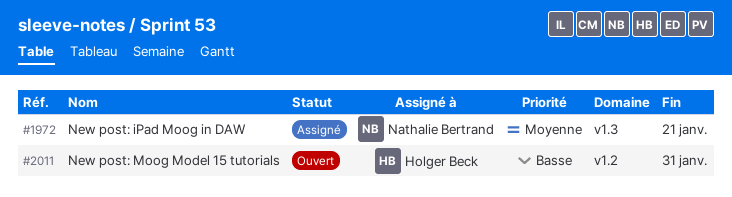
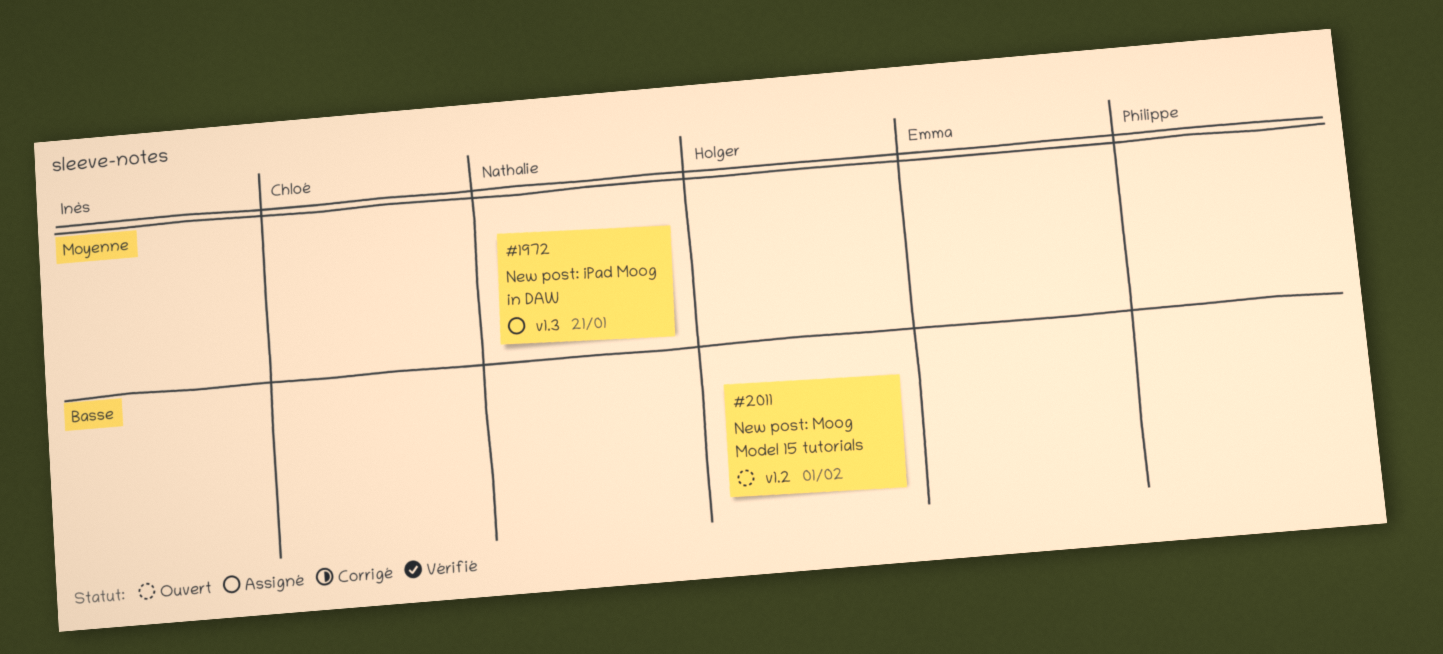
#2011, due: Jan 31 -> Feb 1

